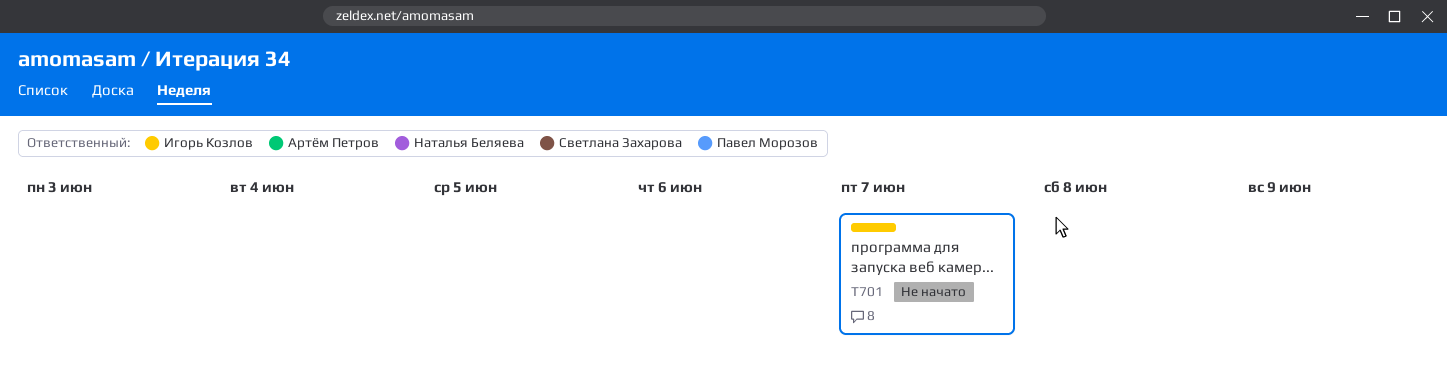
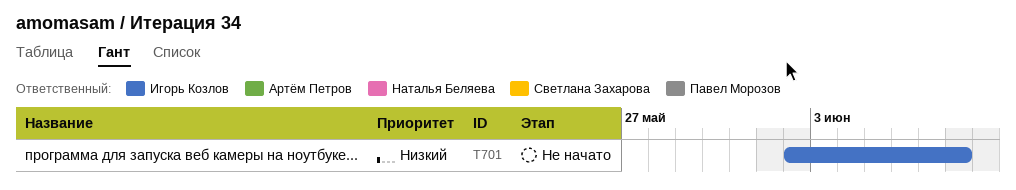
T701, due: Jun 7 -> Jun 8

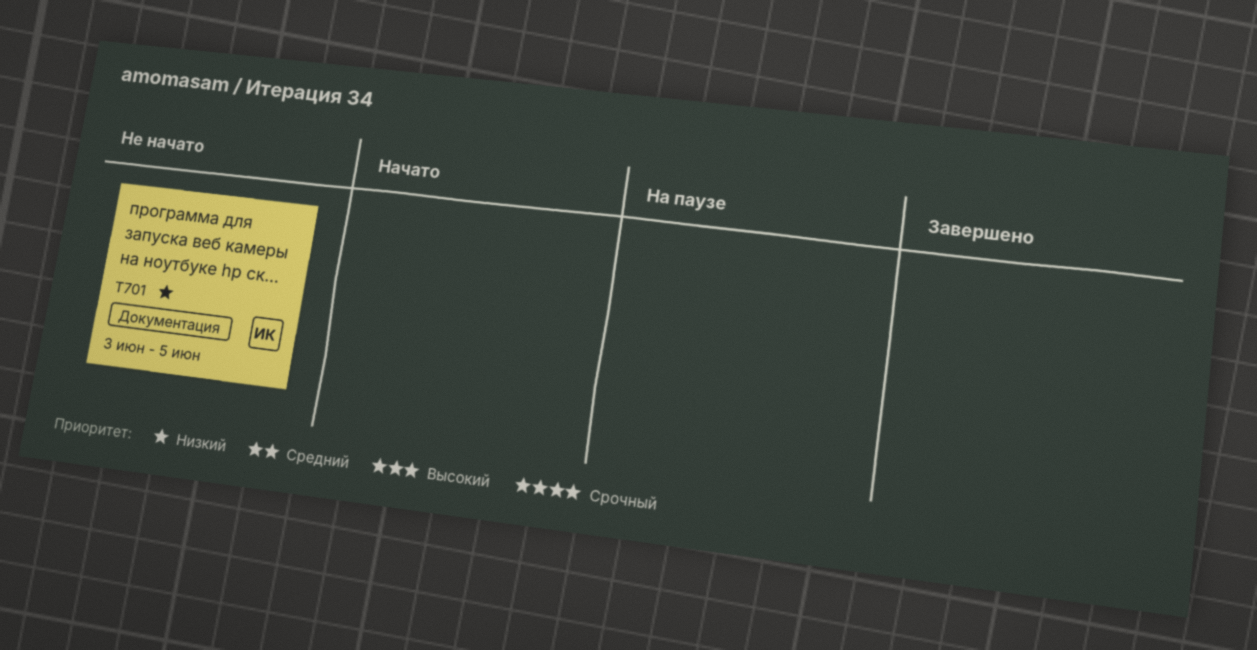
T701, start: Jun 2 -> Jun 3
T701, due: Jun 8 -> Jun 5

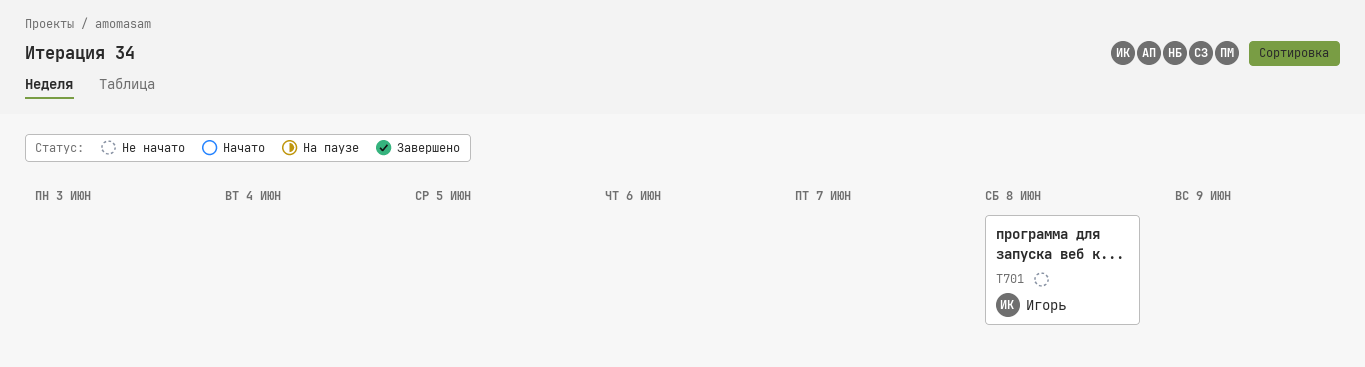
T701, due: Jun 5 -> Jun 8

